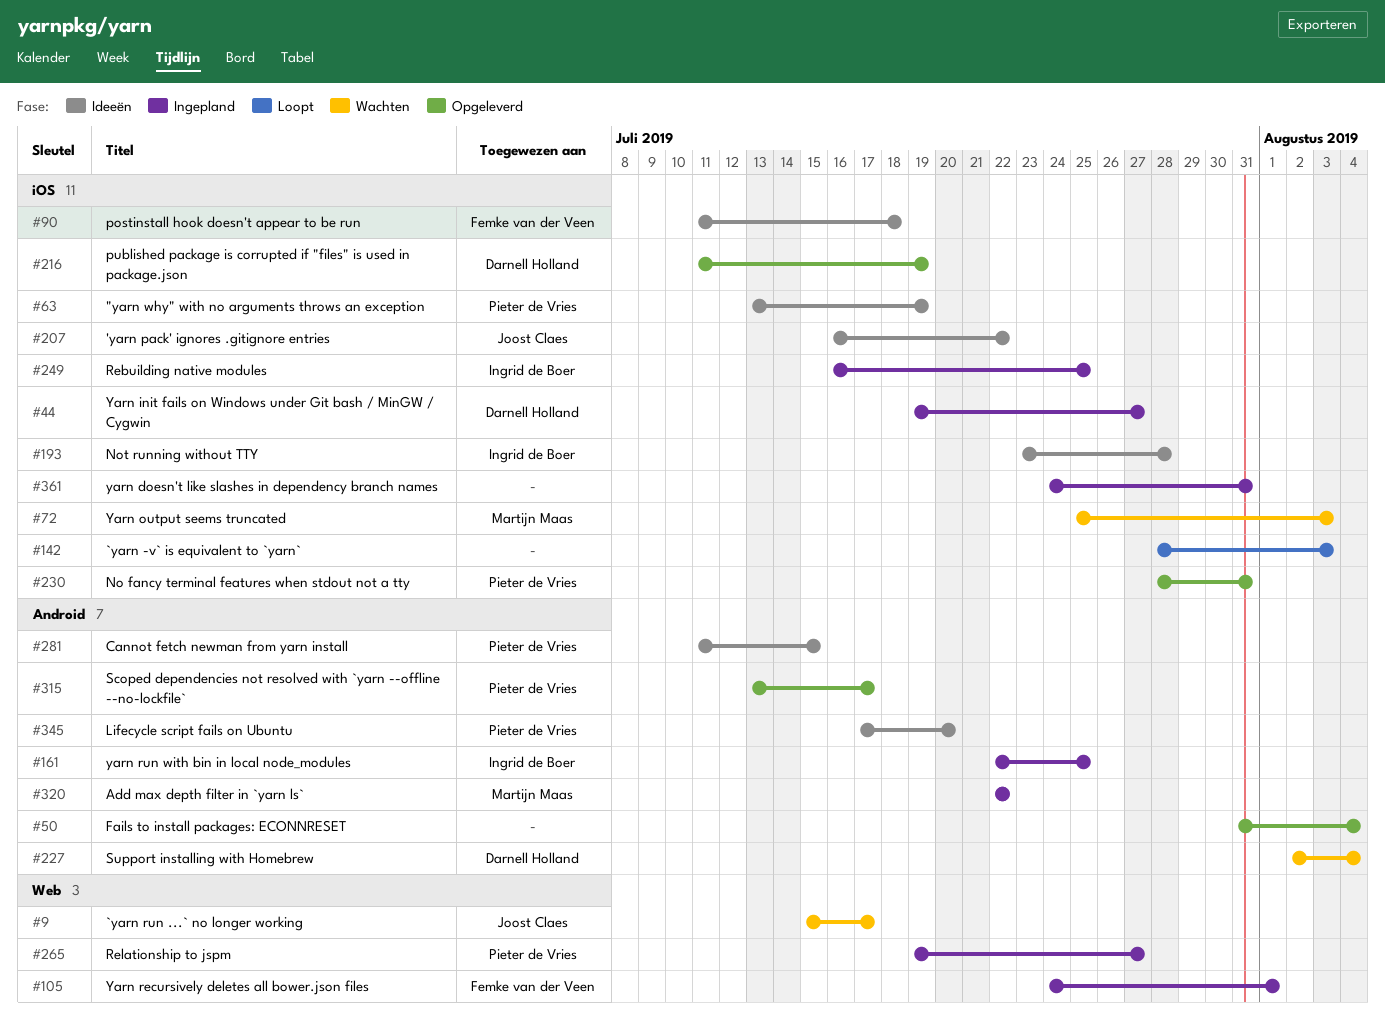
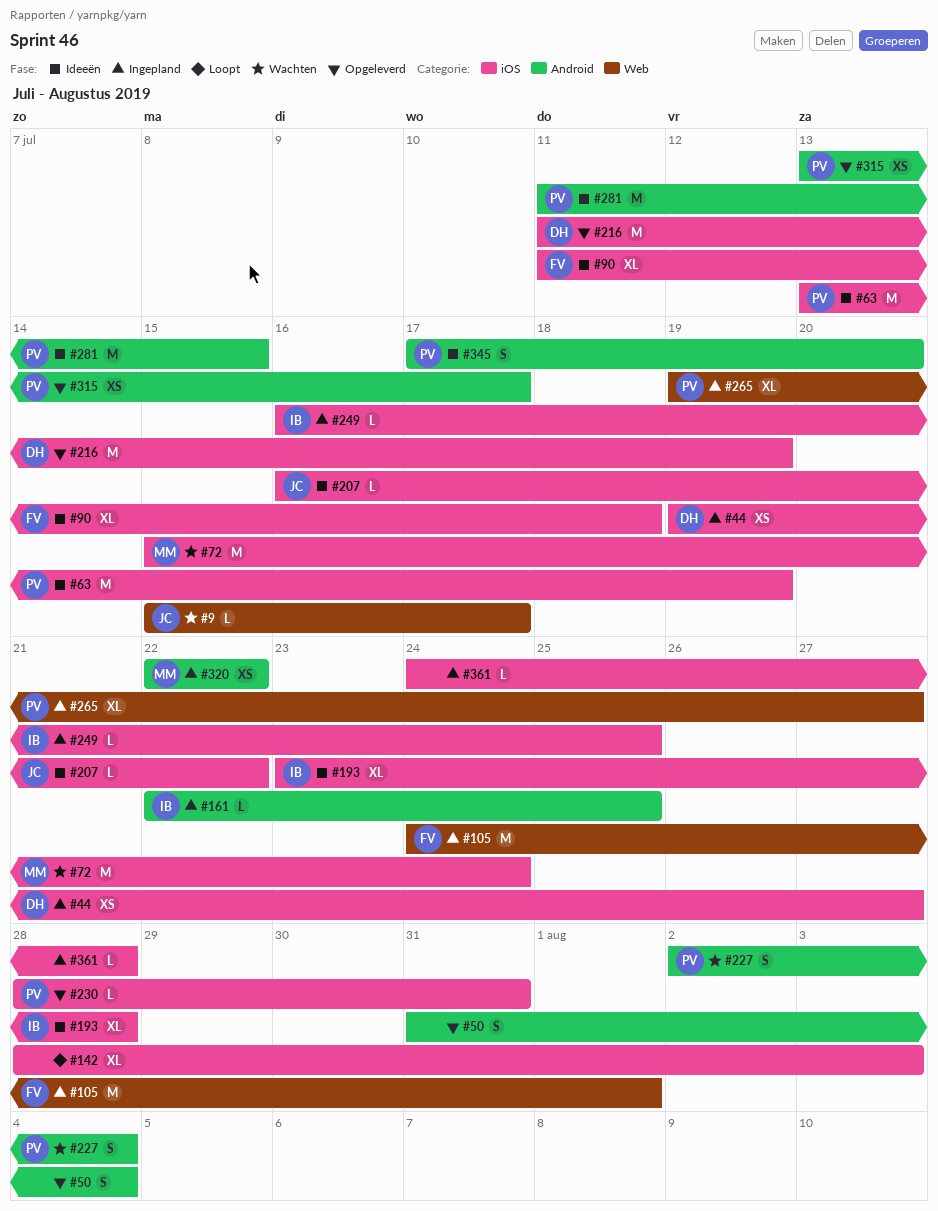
#72, start: Jul 25 -> Jul 15
#72, due: Aug 3 -> Jul 24
#227, owner: Darnell Holland -> Pieter de Vries
#361, due: Jul 31 -> Jul 28

